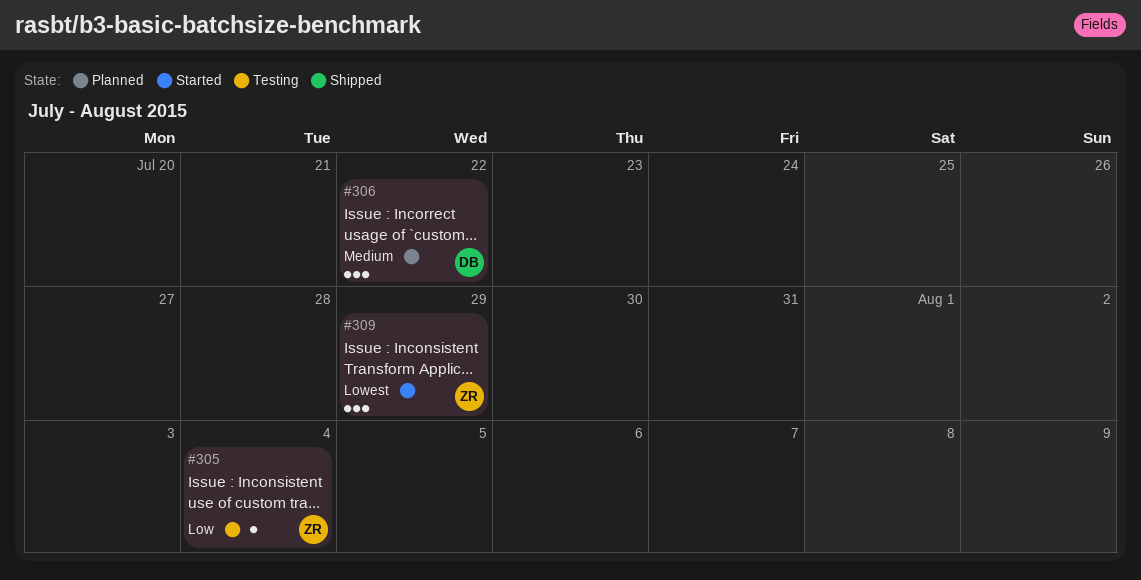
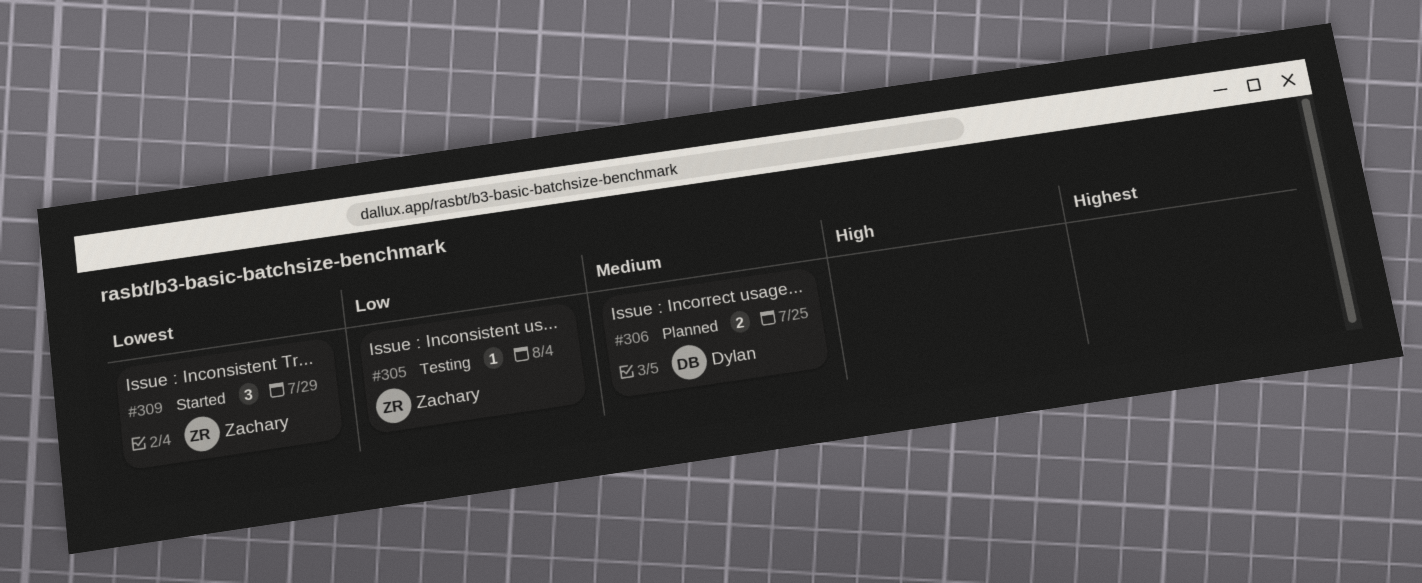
#306, estimate: 3 -> 2
#306, due: Jul 22 -> Jul 25

